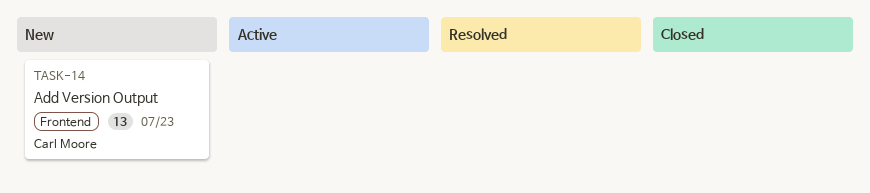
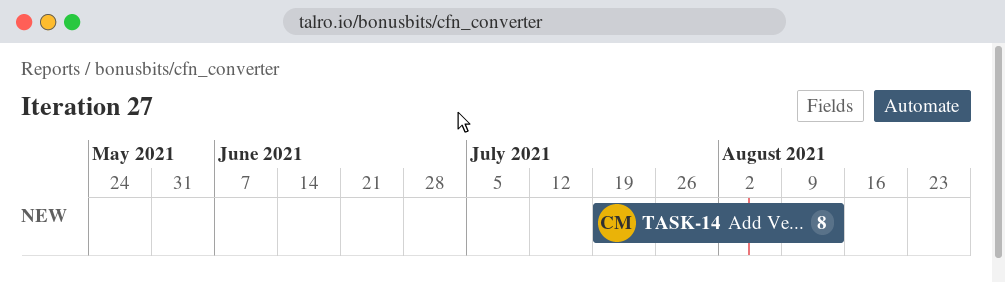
TASK-14, estimate: 13 -> 8
TASK-14, due: Jul 23 -> Aug 13

